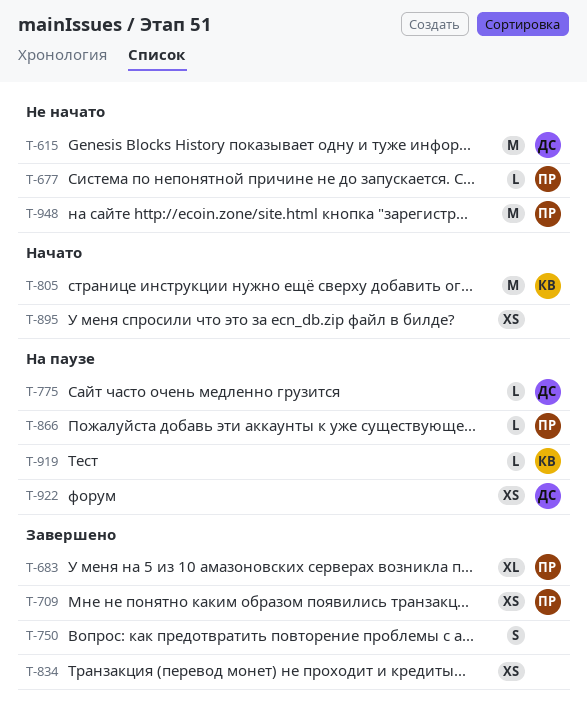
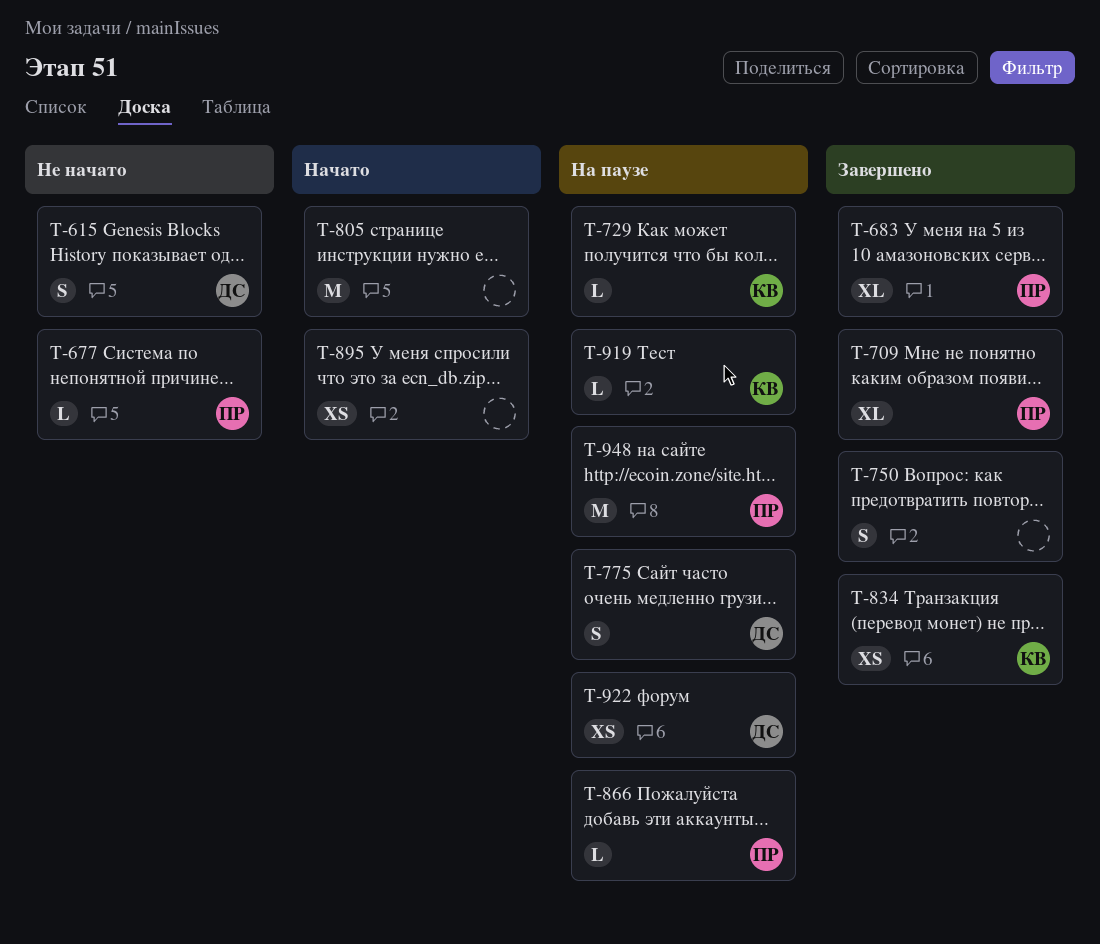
T-615, estimate: M -> S
T-709, estimate: XS -> XL
T-729: none -> present
T-775, estimate: L -> S
T-805, owner: КВ -> none
T-834, owner: none -> КВ
T-948, status: Не начато -> На паузе

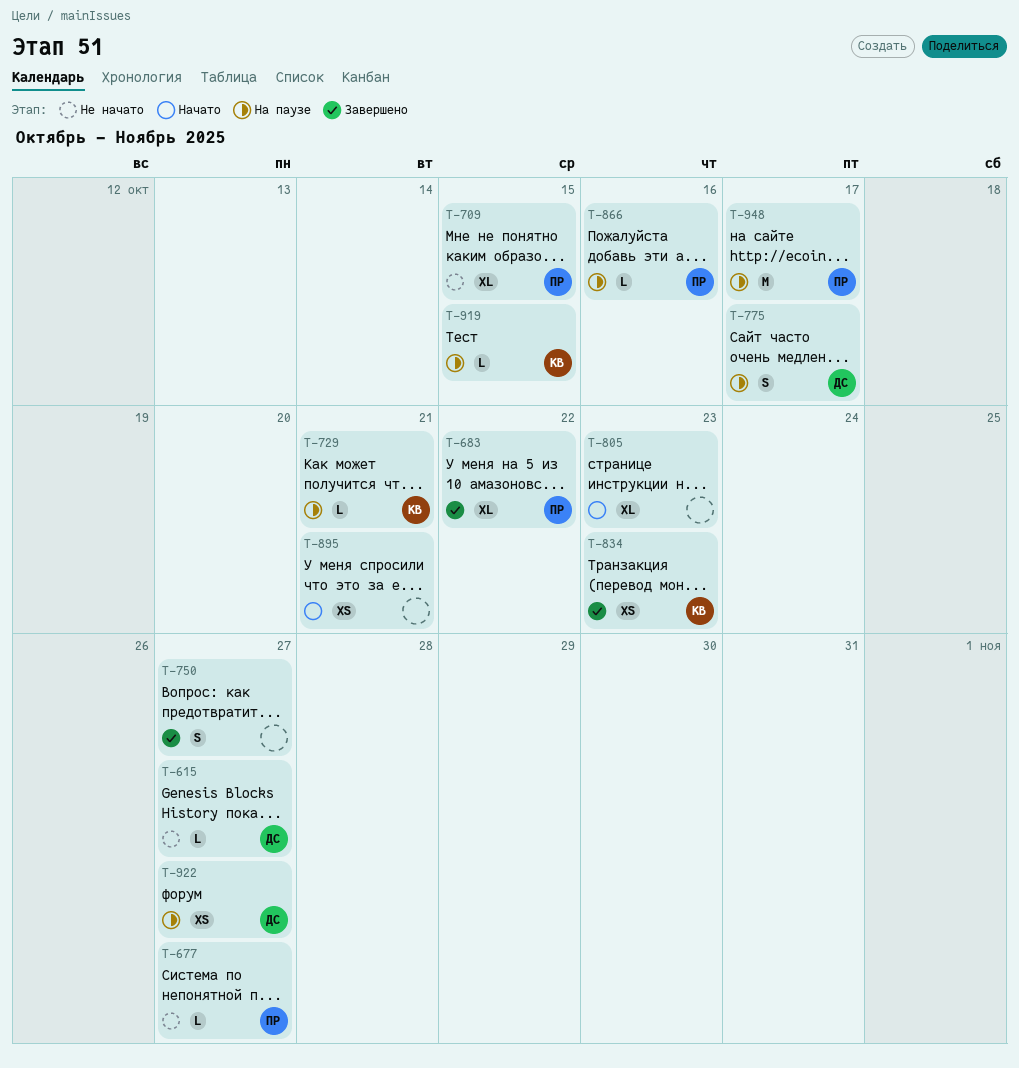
T-615, estimate: S -> L
T-709, status: Завершено -> Не начато
T-805, estimate: M -> XL

